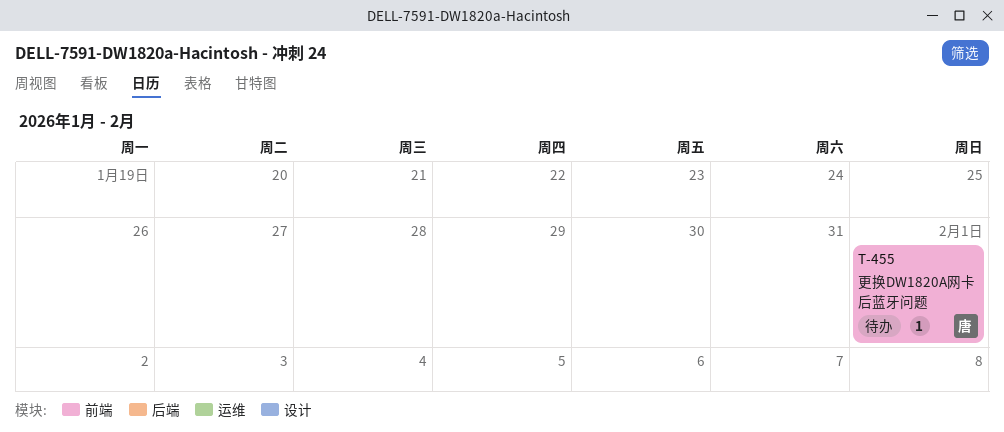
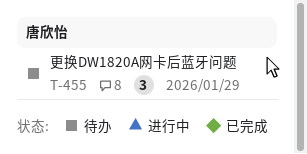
T-455, estimate: 1 -> 3
T-455, due: Feb 1 -> Jan 29

